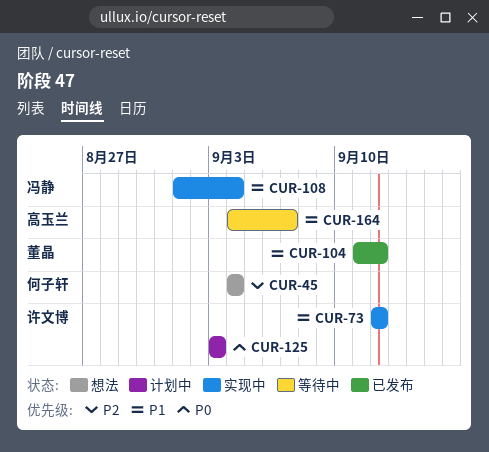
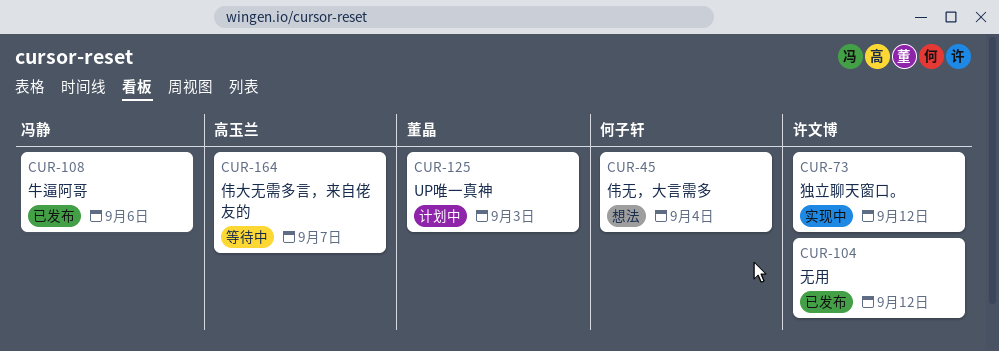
CUR-104, owner: 董晶 -> 许文博
CUR-108, status: 实现中 -> 已发布
CUR-108, due: Sep 4 -> Sep 6
CUR-125, owner: 许文博 -> 董晶

